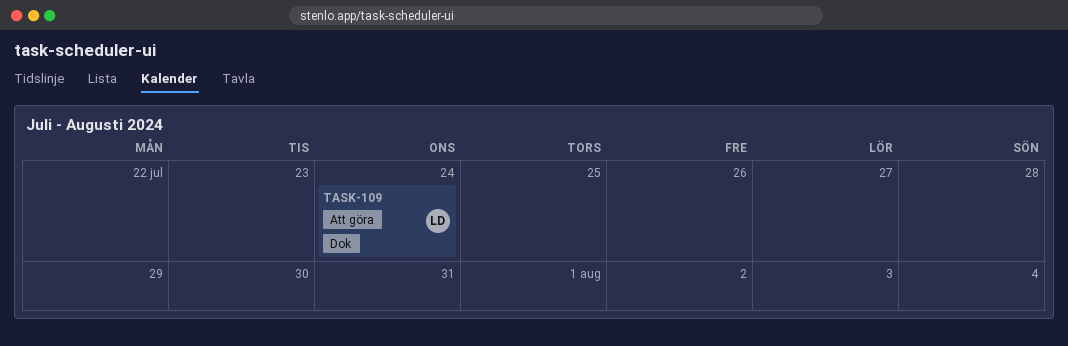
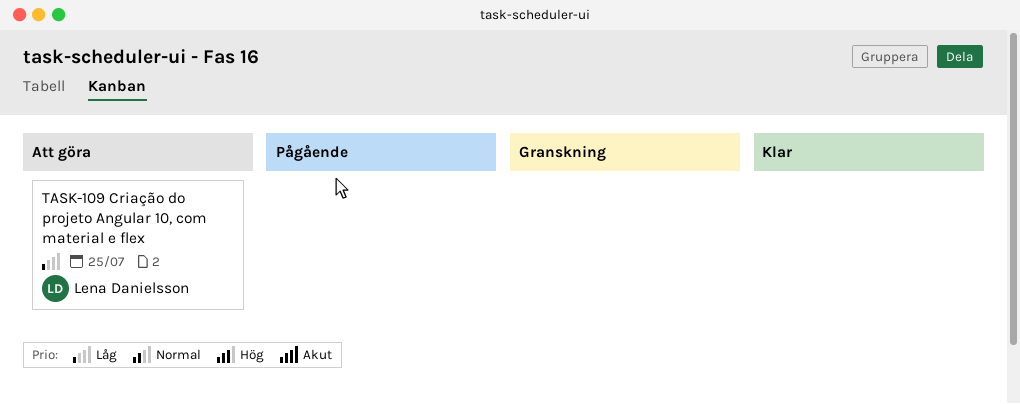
TASK-109, due: Jul 24 -> Jul 25

